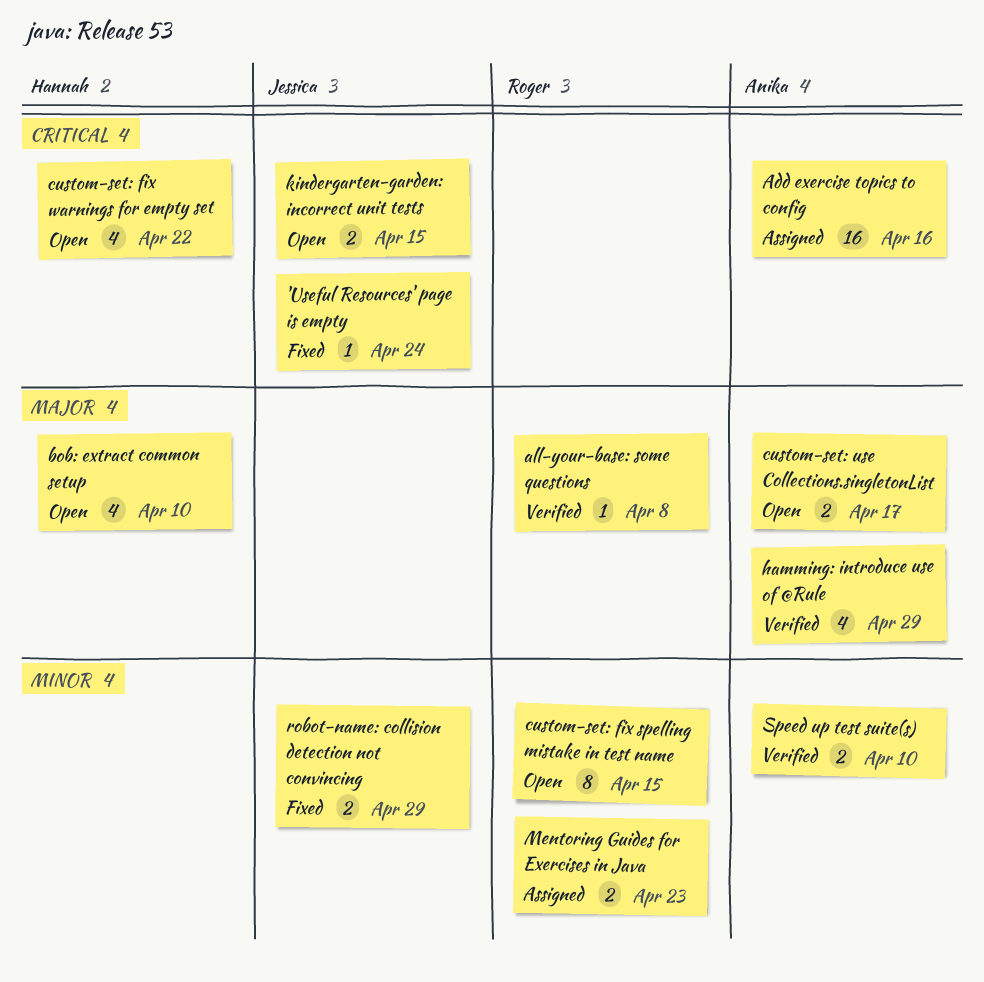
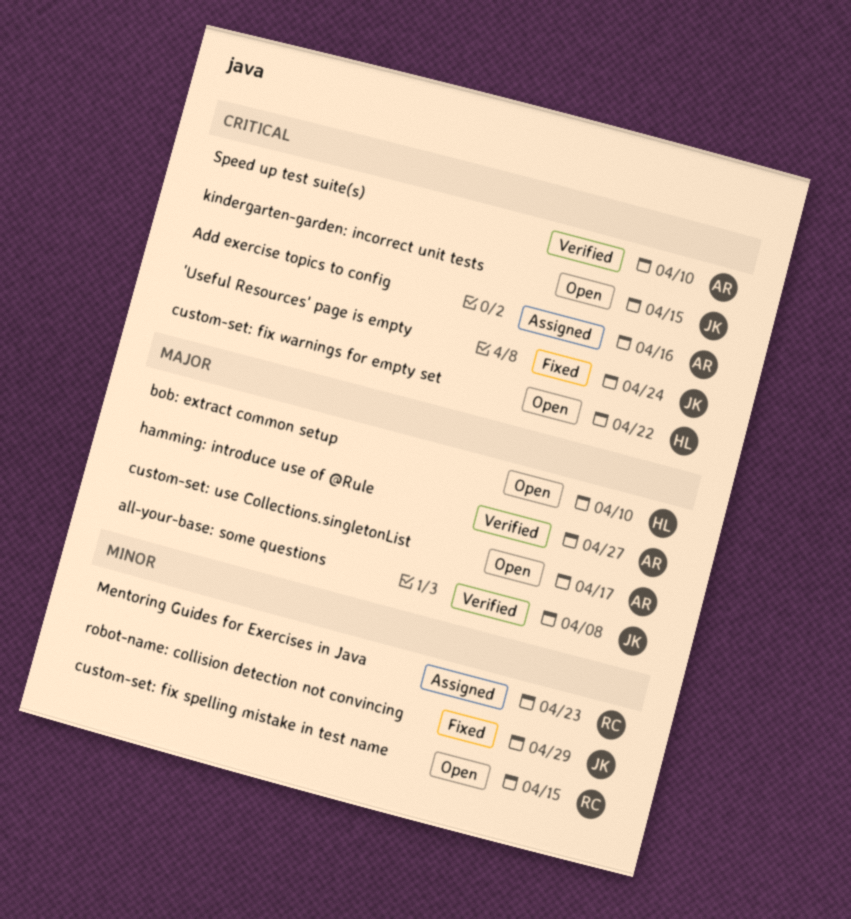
all-your-base: some questions, owner: Roger -> Jessica
hamming: introduce use of @Rule, due: Apr 29 -> Apr 27
Speed up test suite(s), priority: Minor -> Critical

